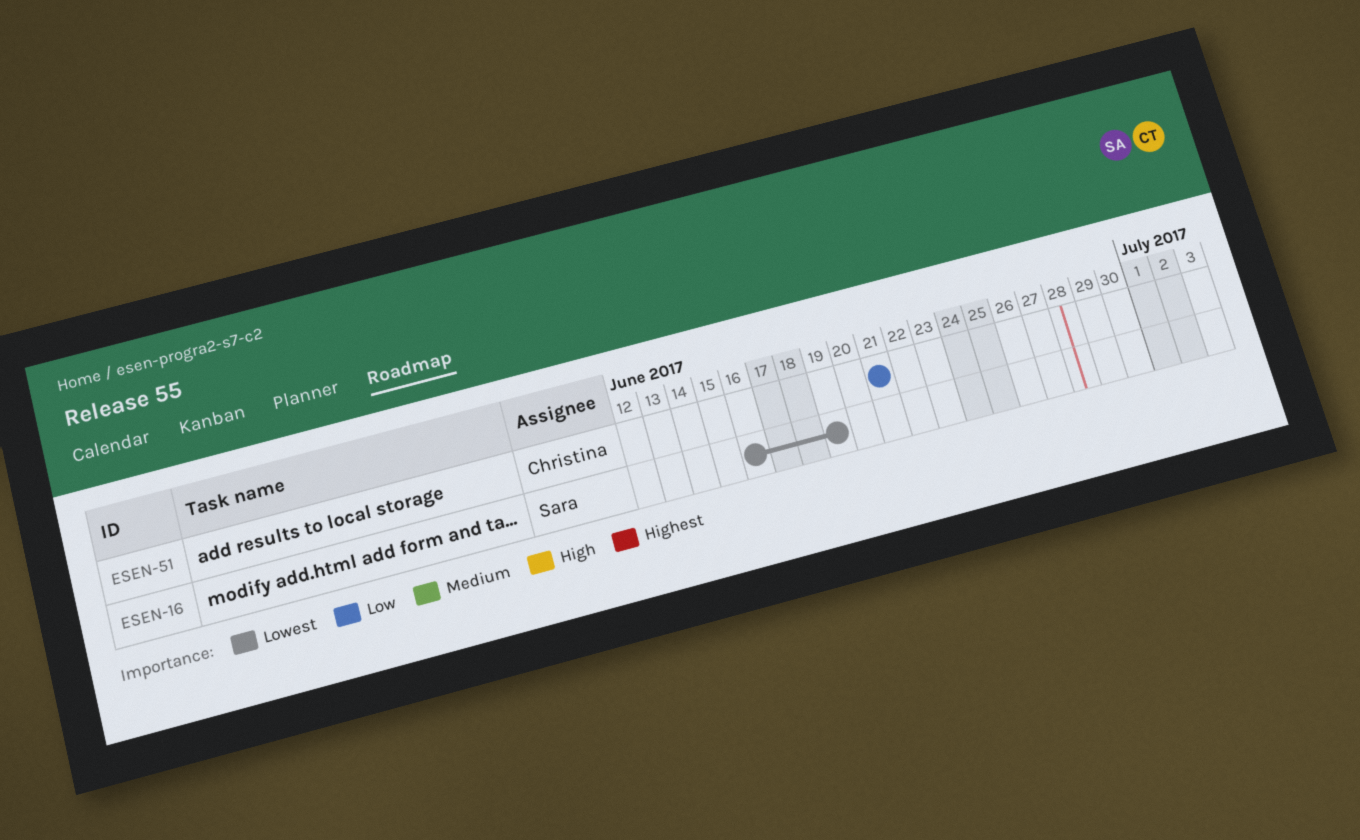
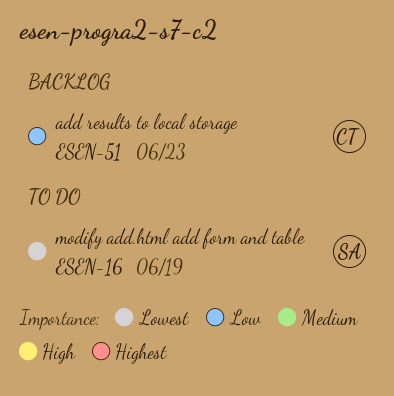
ESEN-51, due: Jun 21 -> Jun 23

